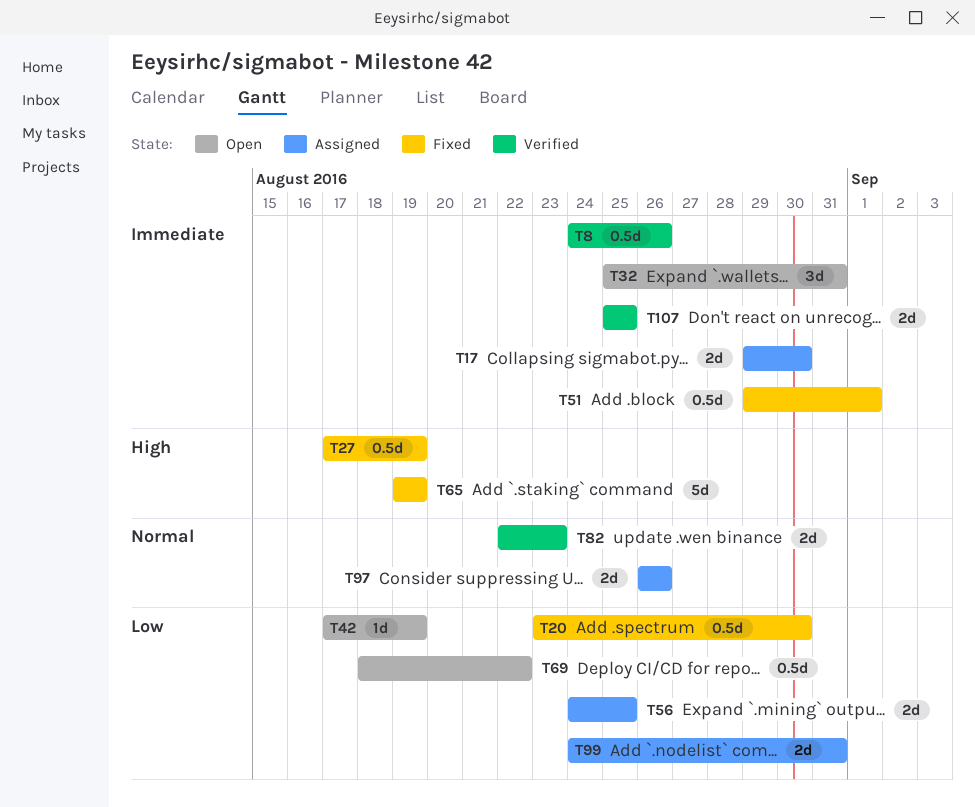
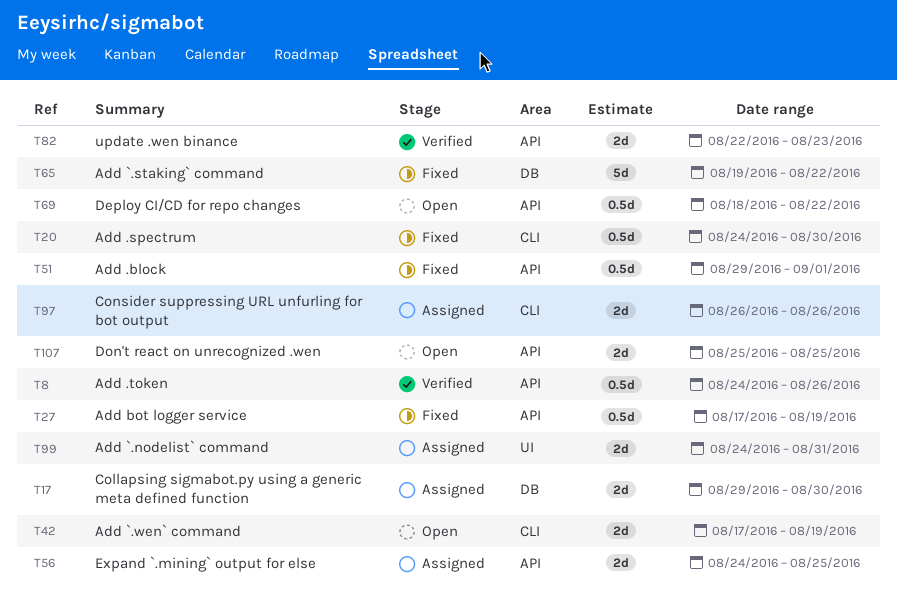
T20, start: Aug 23 -> Aug 24
T32: present -> none
T42, estimate: 1d -> 2d
T65, due: Aug 19 -> Aug 22
T107, status: Verified -> Open

